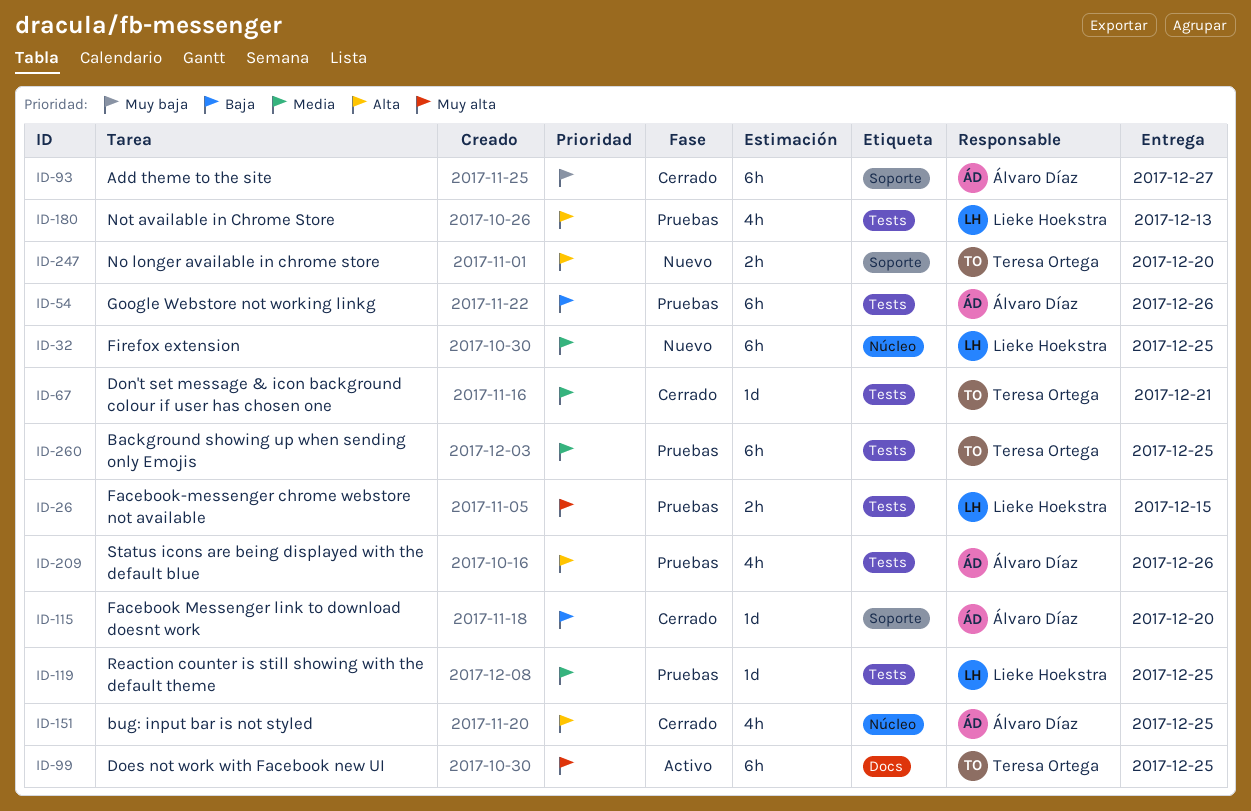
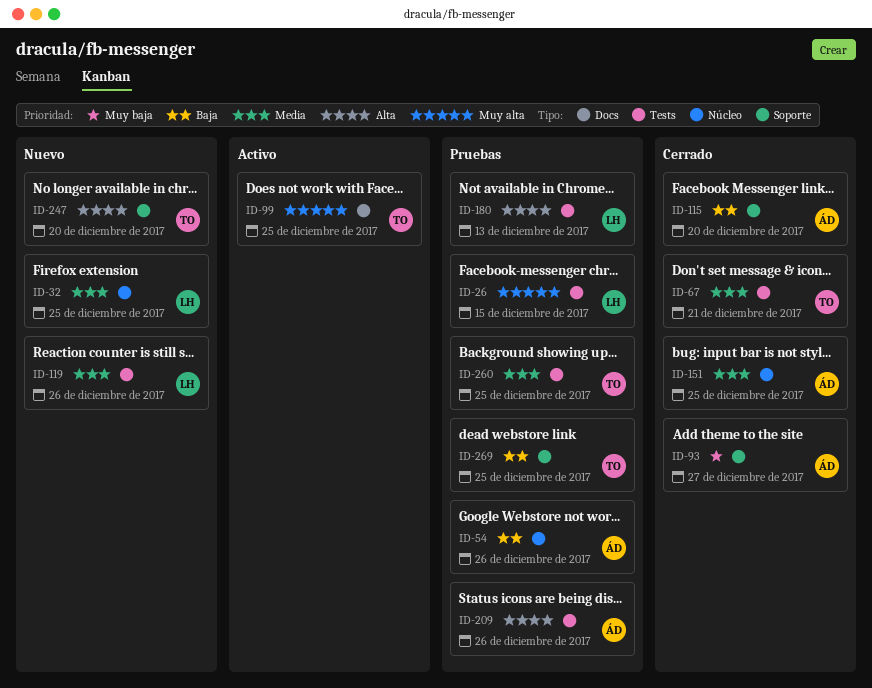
ID-54, label: Tests -> Núcleo
ID-119, status: Pruebas -> Nuevo
ID-119, due: Dec 25 -> Dec 26
ID-151, priority: Alta -> Media
ID-269: none -> present

